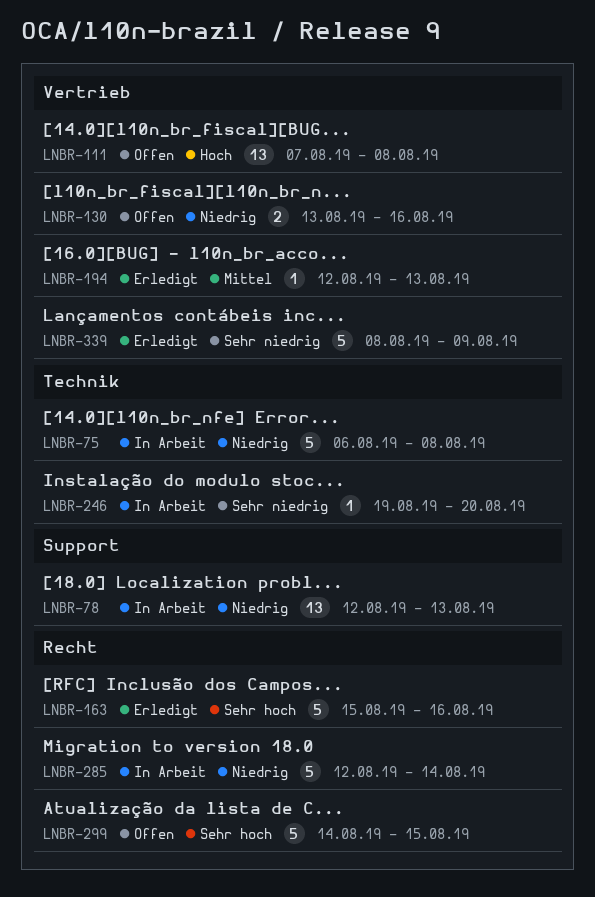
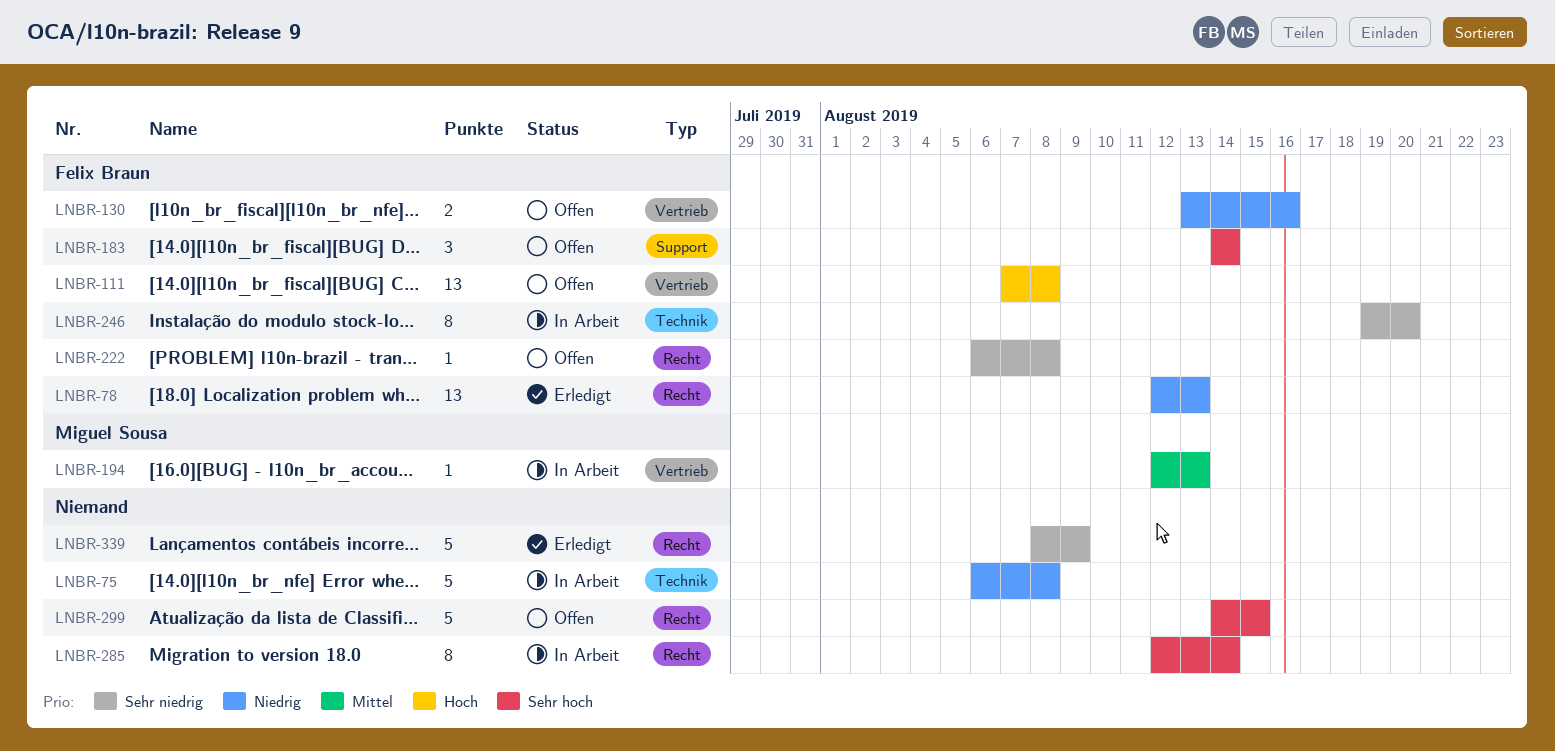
LNBR-78, status: In Arbeit -> Erledigt
LNBR-78, label: Support -> Recht
LNBR-163: present -> none
LNBR-183: none -> present
LNBR-194, status: Erledigt -> In Arbeit
LNBR-222: none -> present
LNBR-246, estimate: 1 -> 8
LNBR-285, priority: Niedrig -> Sehr hoch
LNBR-285, estimate: 5 -> 8
LNBR-339, label: Vertrieb -> Recht

